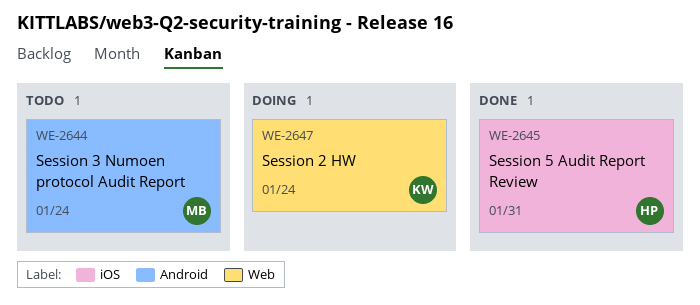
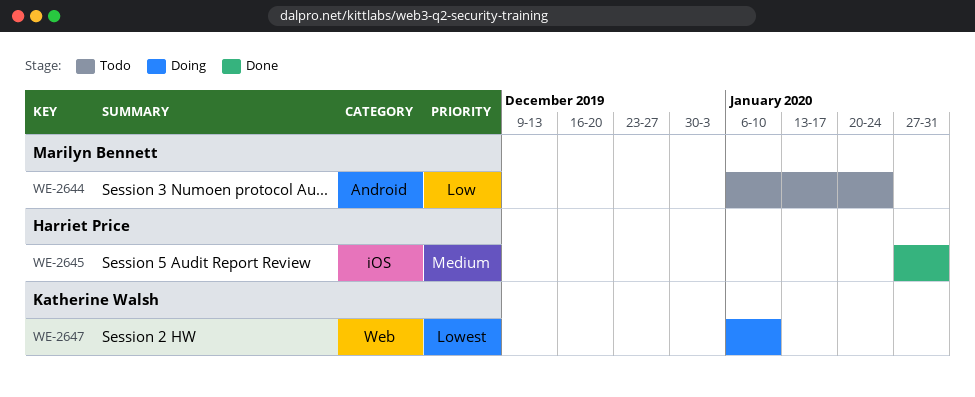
WE-2647, due: Jan 24 -> Jan 10

